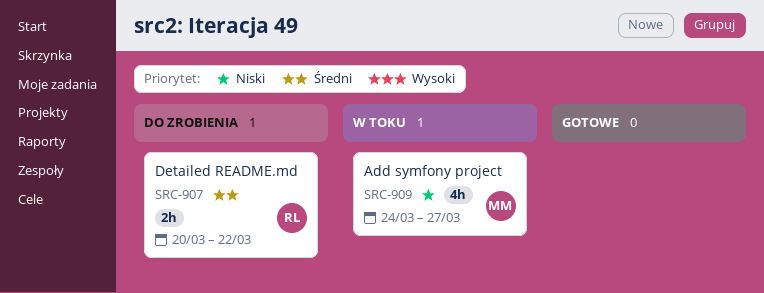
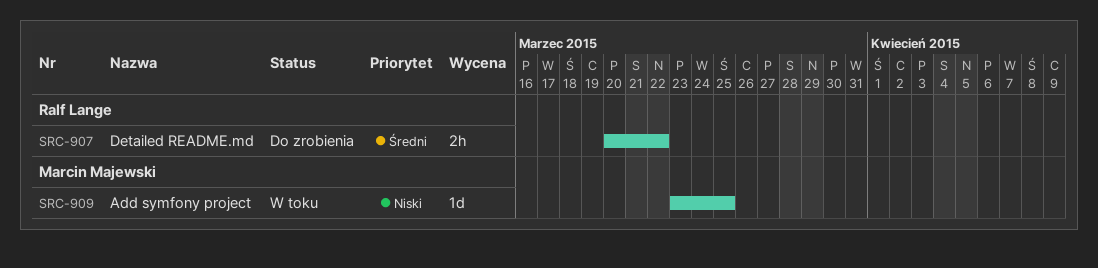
SRC-909, estimate: 4h -> 1d
SRC-909, start: Mar 24 -> Mar 23
SRC-909, due: Mar 27 -> Mar 25

